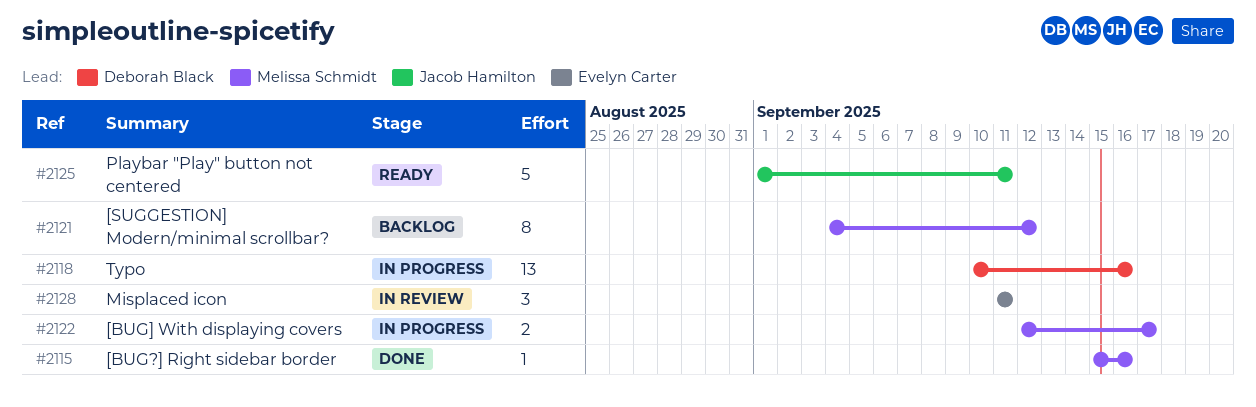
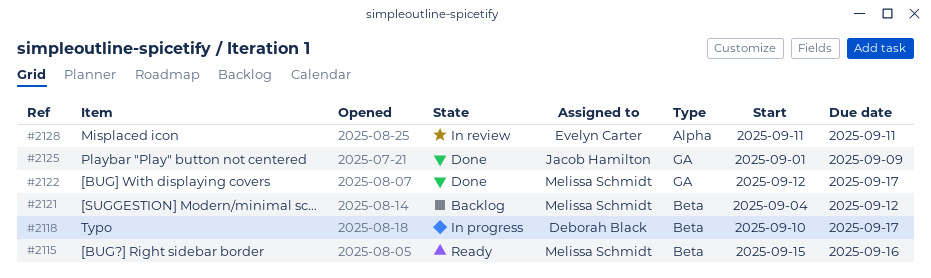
#2115, status: Done -> Ready
#2118, due: Sep 16 -> Sep 17
#2122, status: In progress -> Done
#2125, status: Ready -> Done
#2125, due: Sep 11 -> Sep 9

